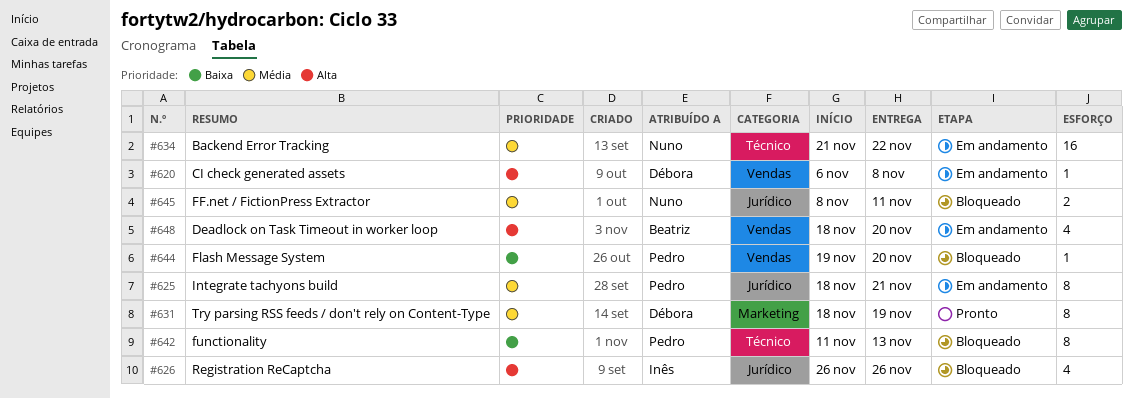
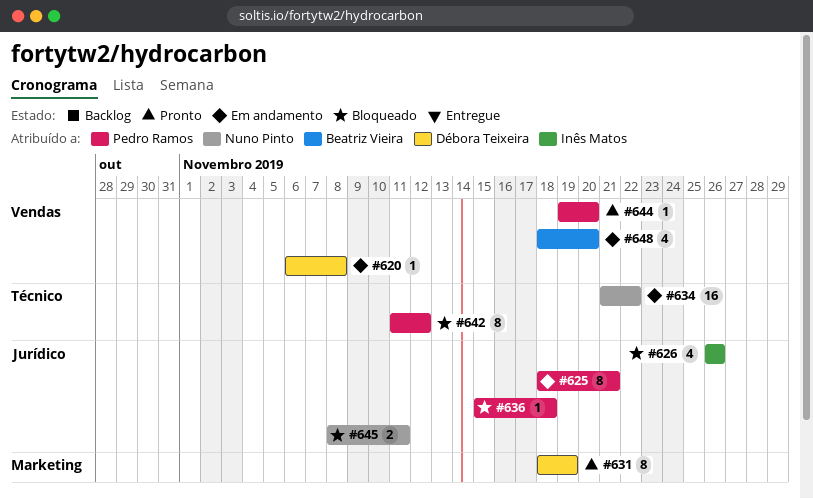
#636: none -> present
#642, due: Nov 13 -> Nov 12
#644, status: Bloqueado -> Pronto

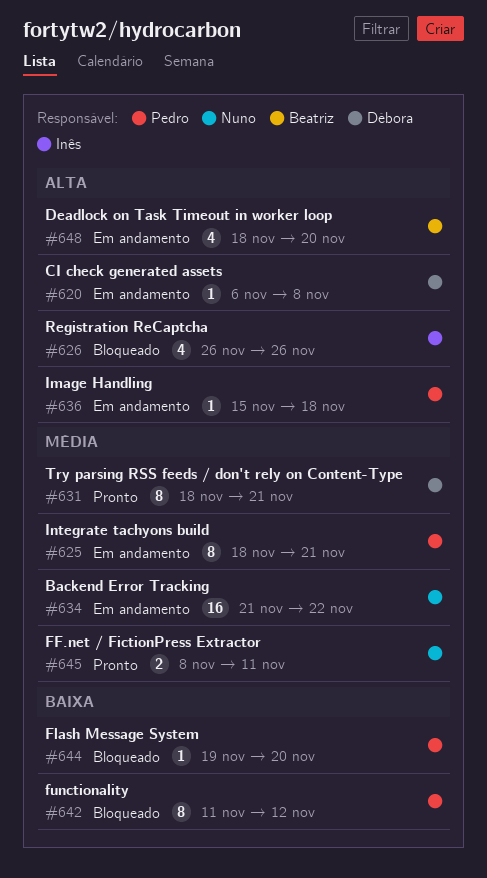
#631, due: Nov 19 -> Nov 21
#636, status: Bloqueado -> Em andamento
#644, status: Pronto -> Bloqueado
#645, status: Bloqueado -> Pronto

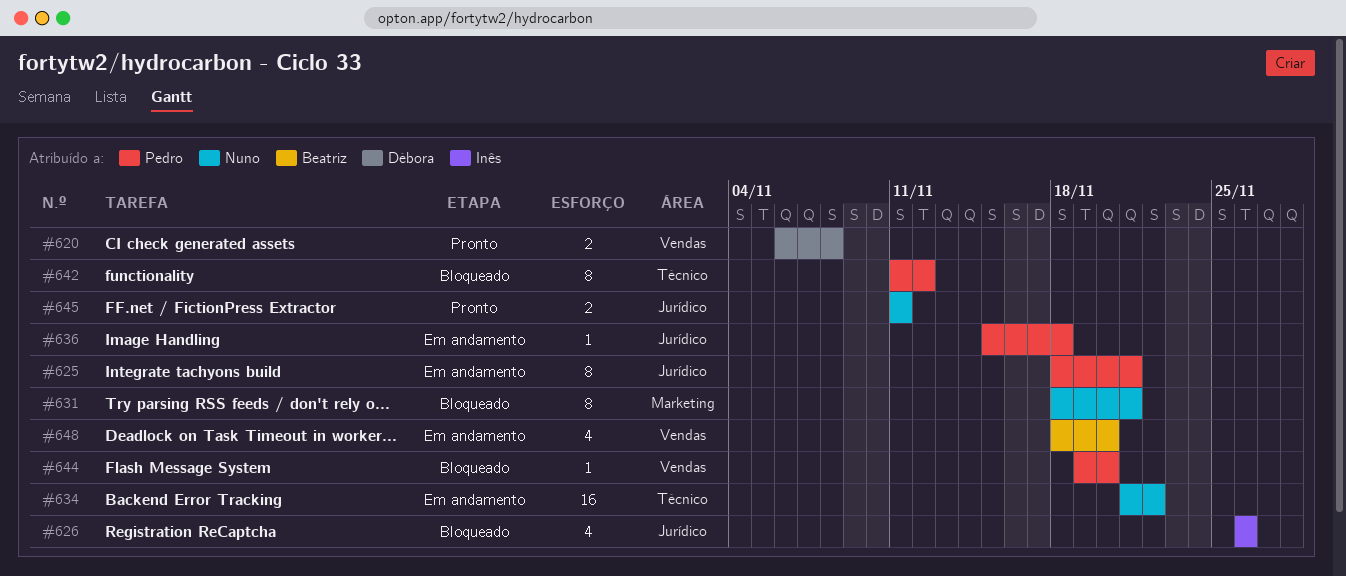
#620, status: Em andamento -> Pronto
#620, estimate: 1 -> 2
#631, status: Pronto -> Bloqueado
#631, owner: Débora -> Nuno
#645, start: Nov 8 -> Nov 11

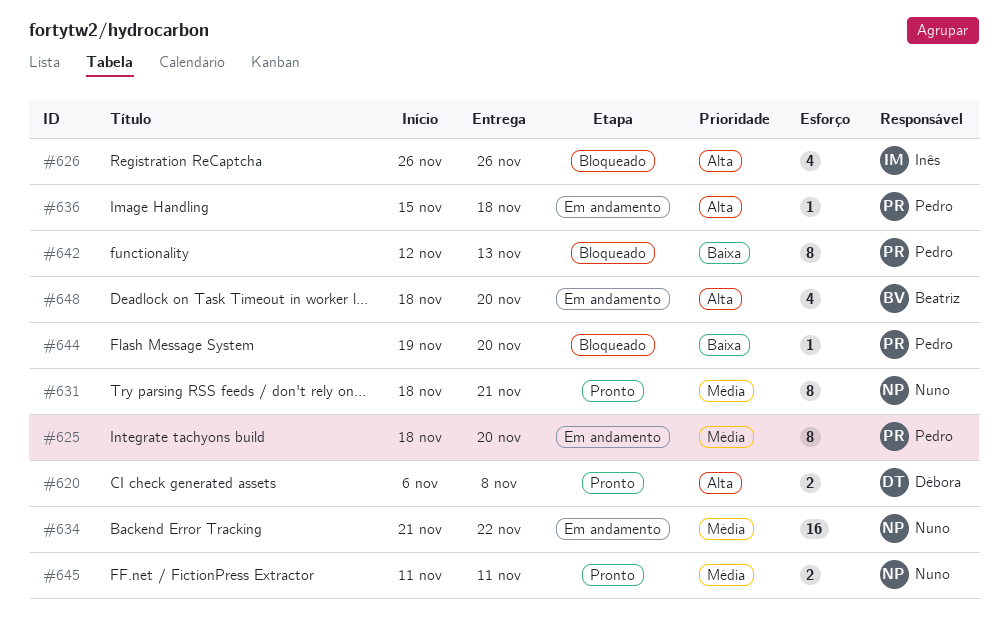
#625, due: Nov 21 -> Nov 20
#631, status: Bloqueado -> Pronto
#642, start: Nov 11 -> Nov 12
#642, due: Nov 12 -> Nov 13

